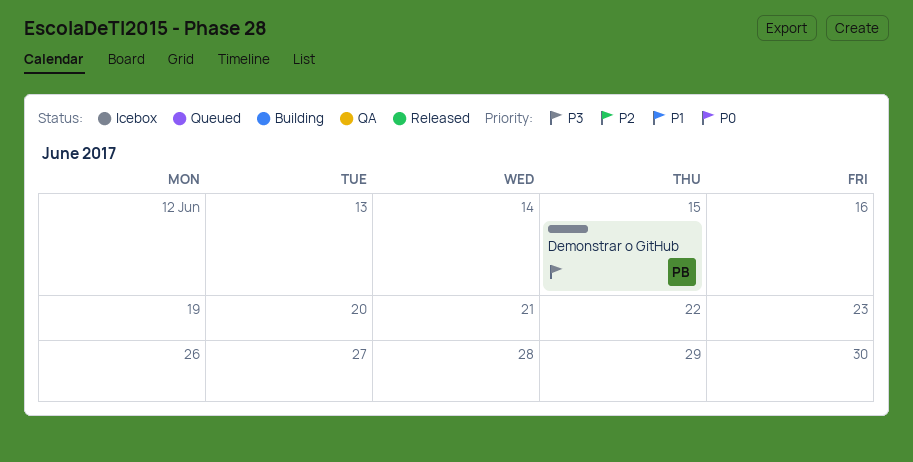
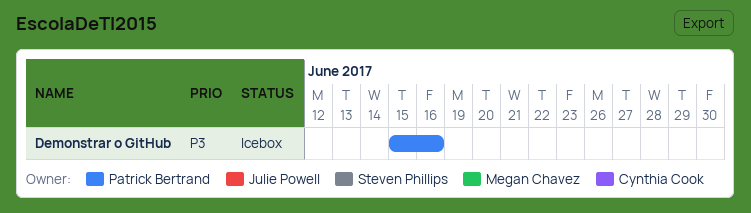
Demonstrar o GitHub, due: Jun 15 -> Jun 16

